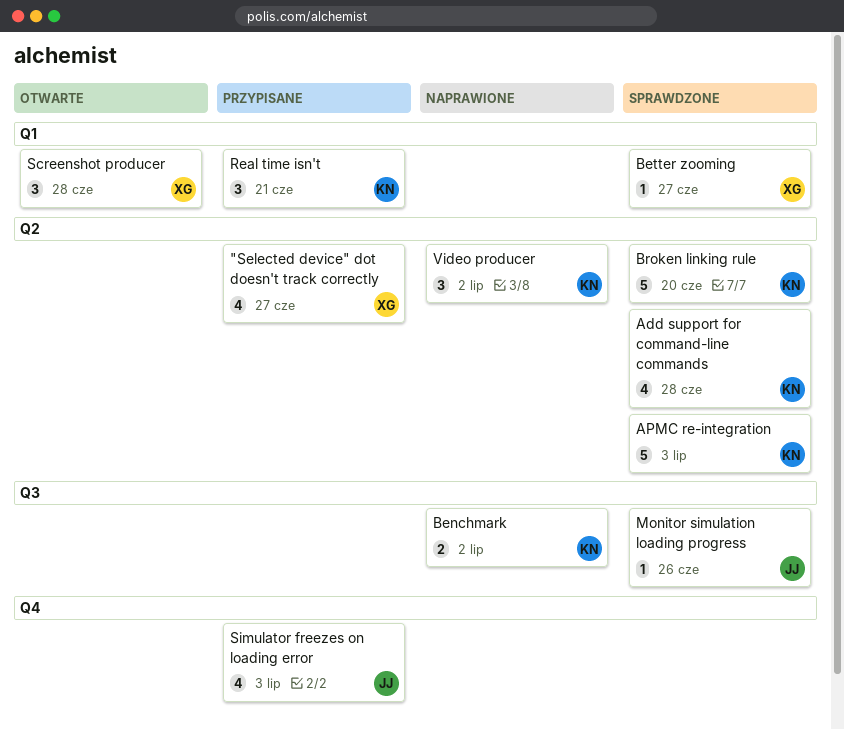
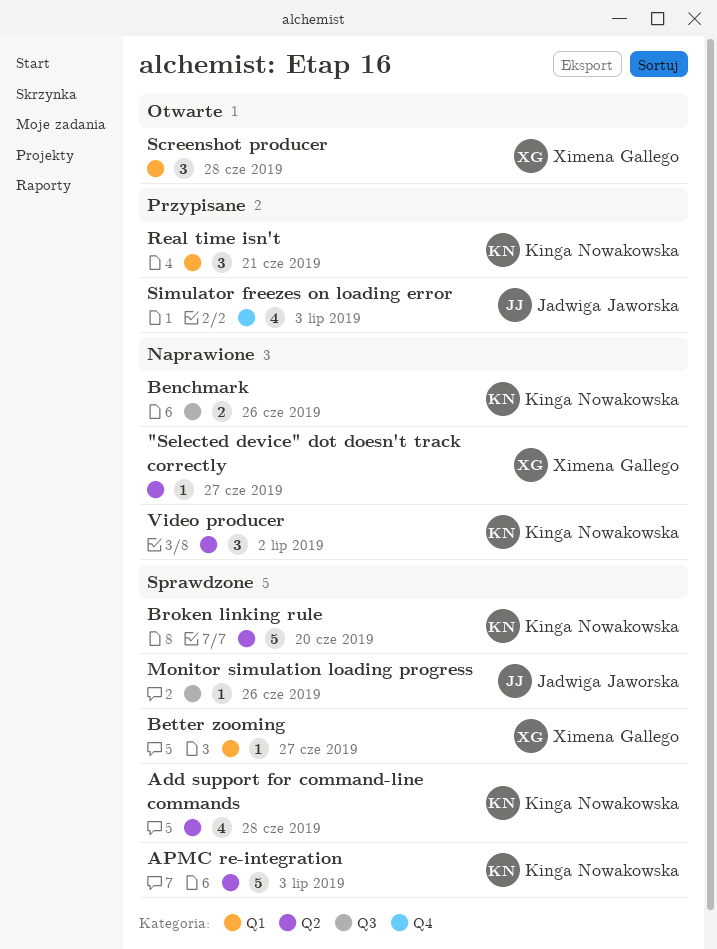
"Selected device" dot doesn't track correctly, status: Przypisane -> Naprawione
"Selected device" dot doesn't track correctly, estimate: 4 -> 1
Benchmark, due: Jul 2 -> Jun 26

